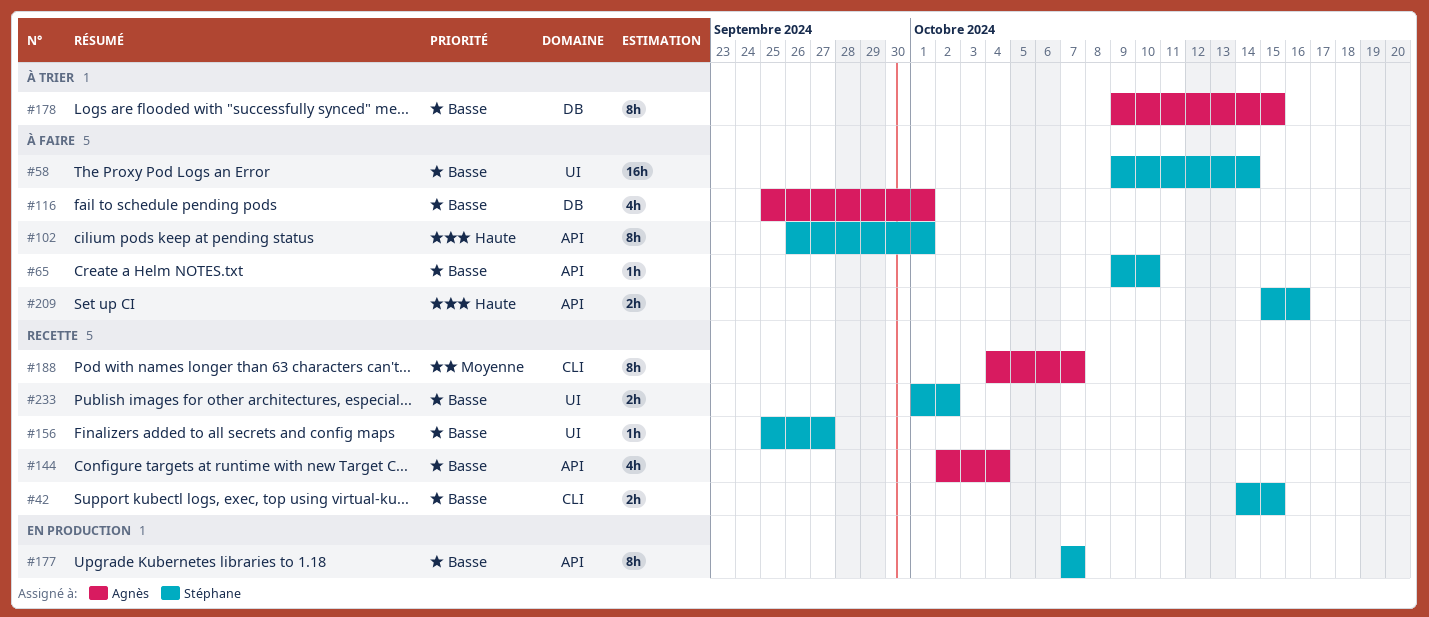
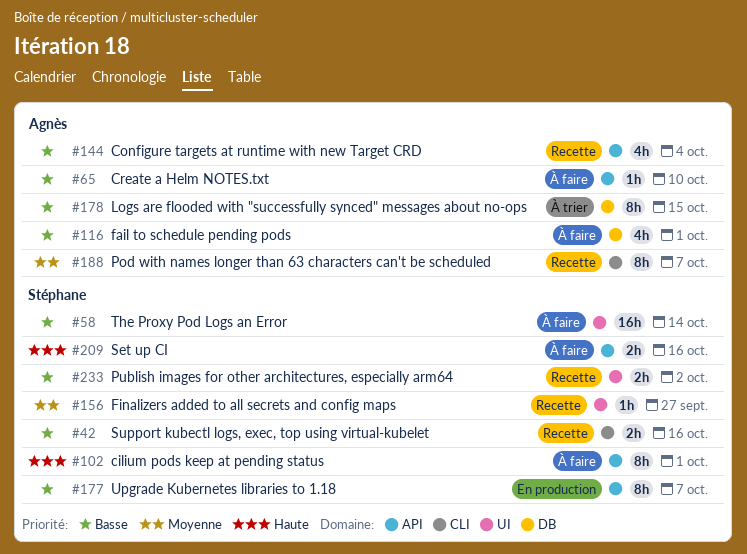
#42, due: Oct 15 -> Oct 16
#65, owner: Stéphane -> Agnès
#156, priority: Basse -> Moyenne

